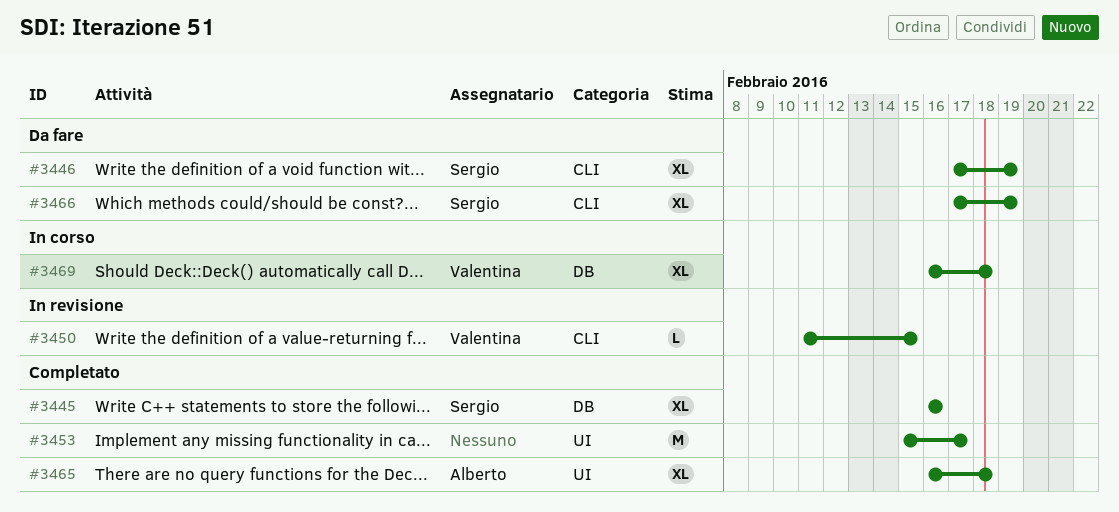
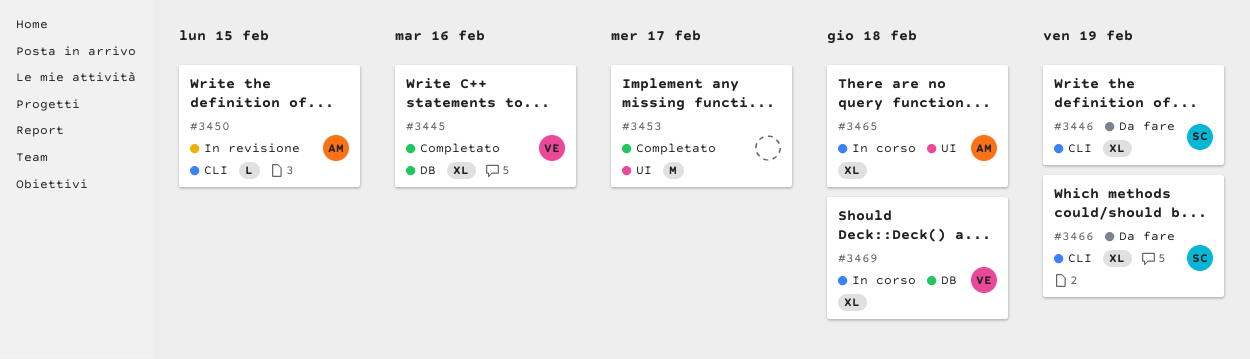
#3445, owner: Sergio -> Valentina
#3450, owner: Valentina -> Alberto
#3465, status: Completato -> In corso

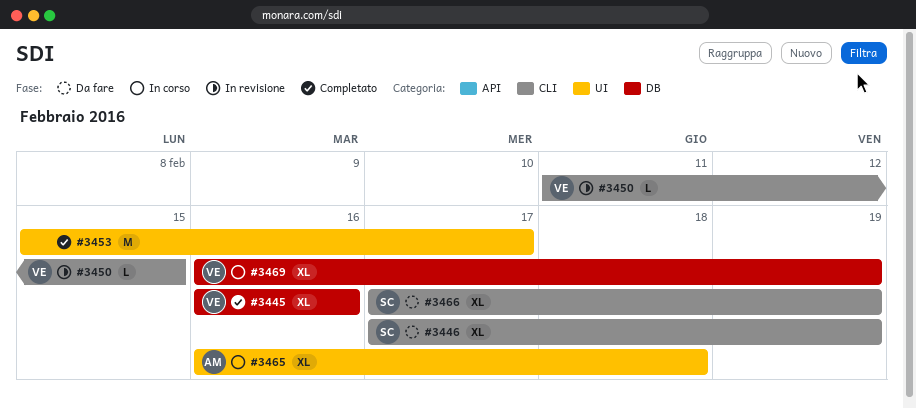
#3450, owner: AM -> VE
#3469, due: Feb 18 -> Feb 19

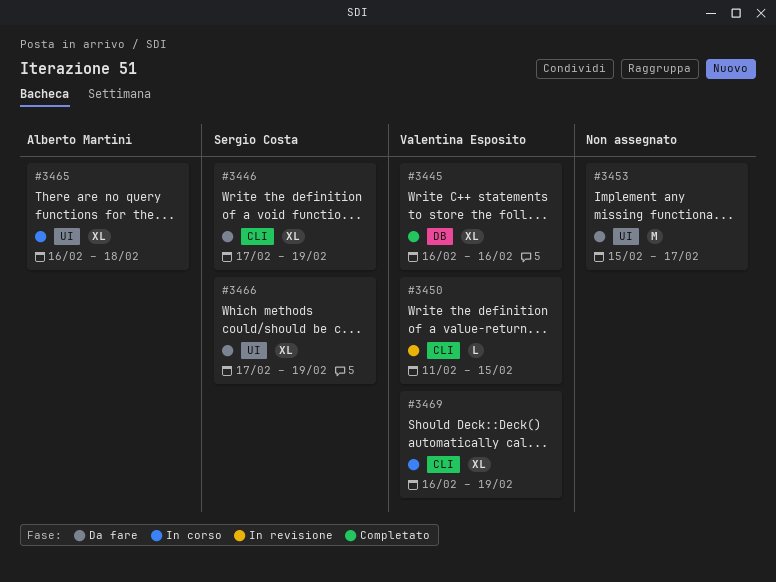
#3453, status: Completato -> Da fare
#3466, label: CLI -> UI
#3469, label: DB -> CLI

